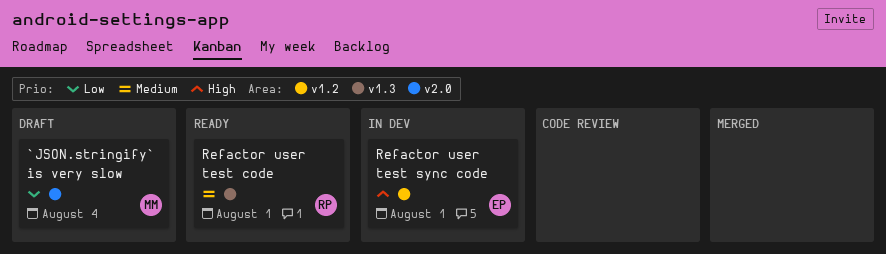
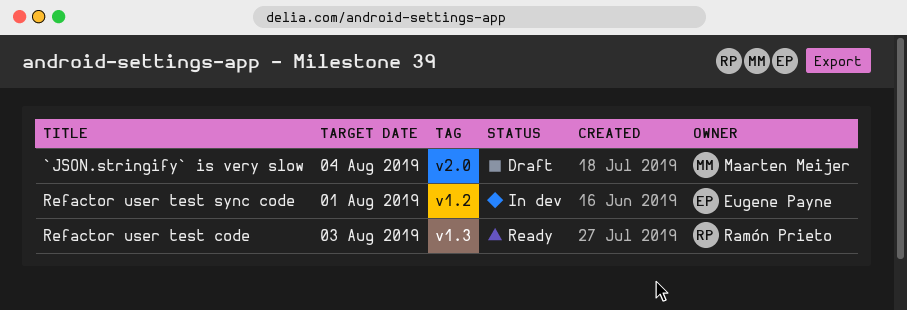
Refactor user test code, due: Aug 1 -> Aug 3

